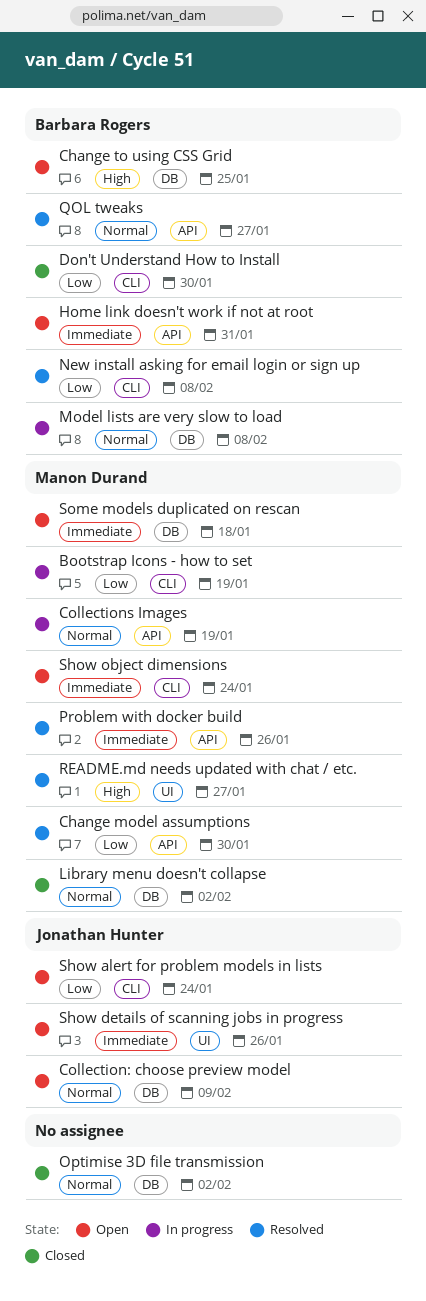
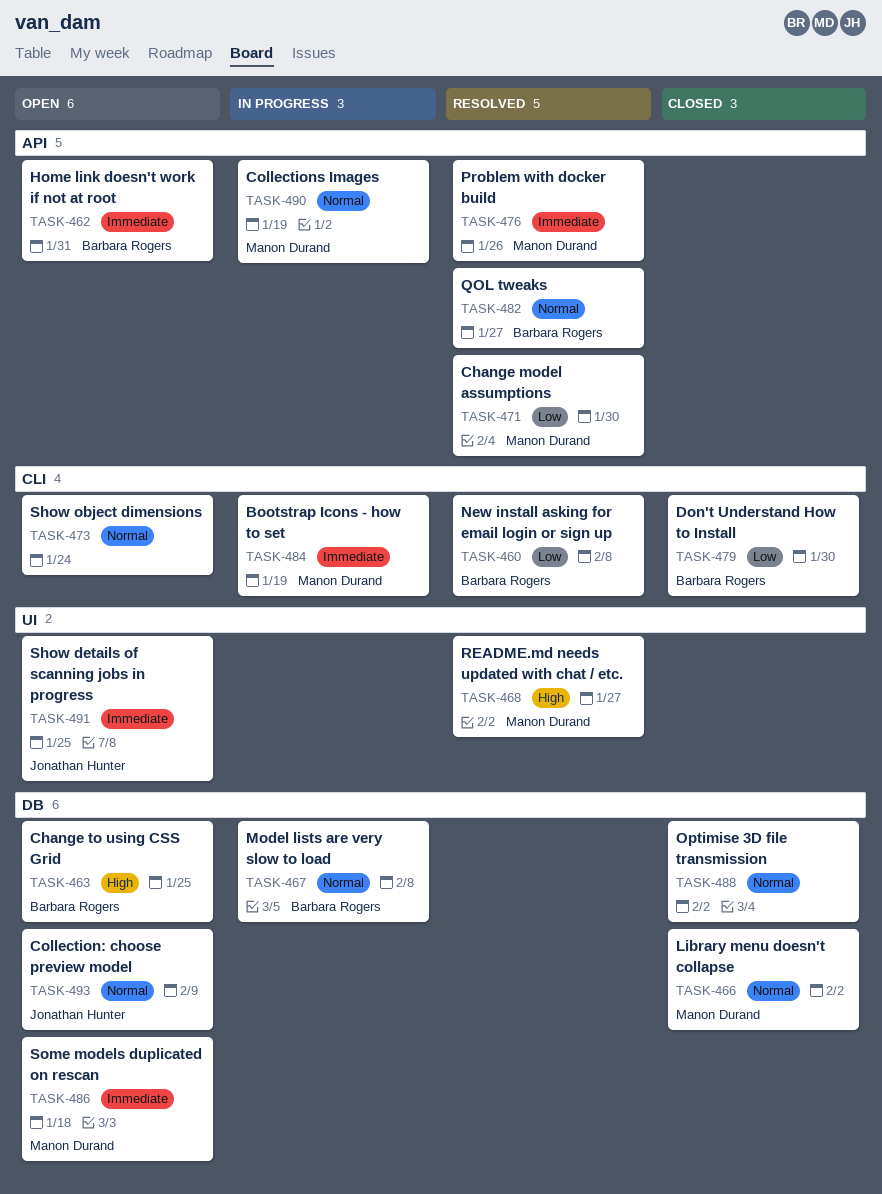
Bootstrap Icons - how to set, priority: Low -> Immediate
Show alert for problem models in lists: present -> none
Show details of scanning jobs in progress, due: Jan 26 -> Jan 25
Show object dimensions, owner: Manon Durand -> none
Show object dimensions, priority: Immediate -> Normal

